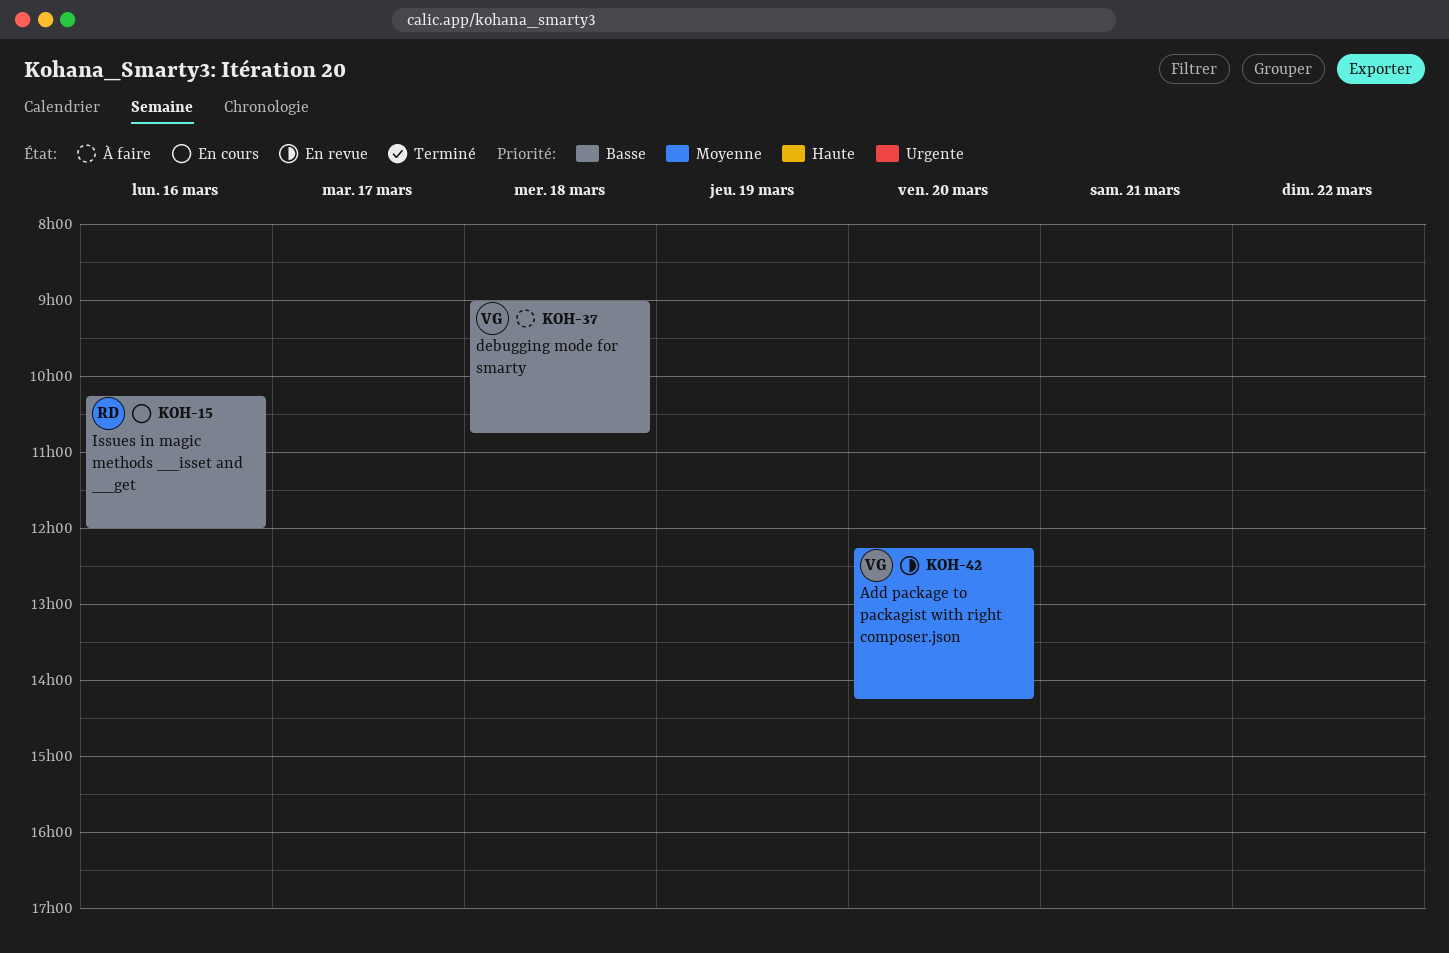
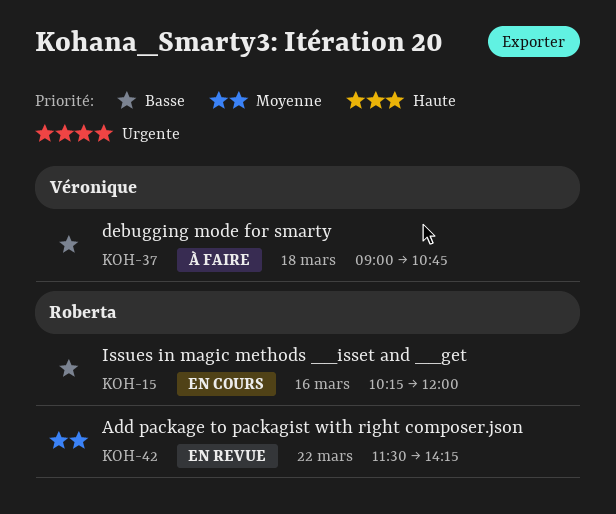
KOH-42, owner: Véronique -> Roberta
KOH-42, day: Mar 20 -> Mar 22
KOH-42, begins: 12:15 -> 11:30

